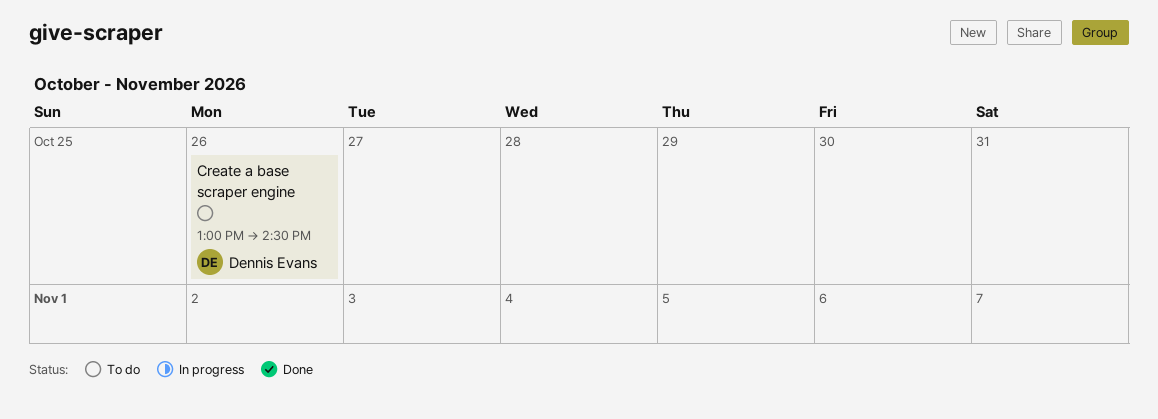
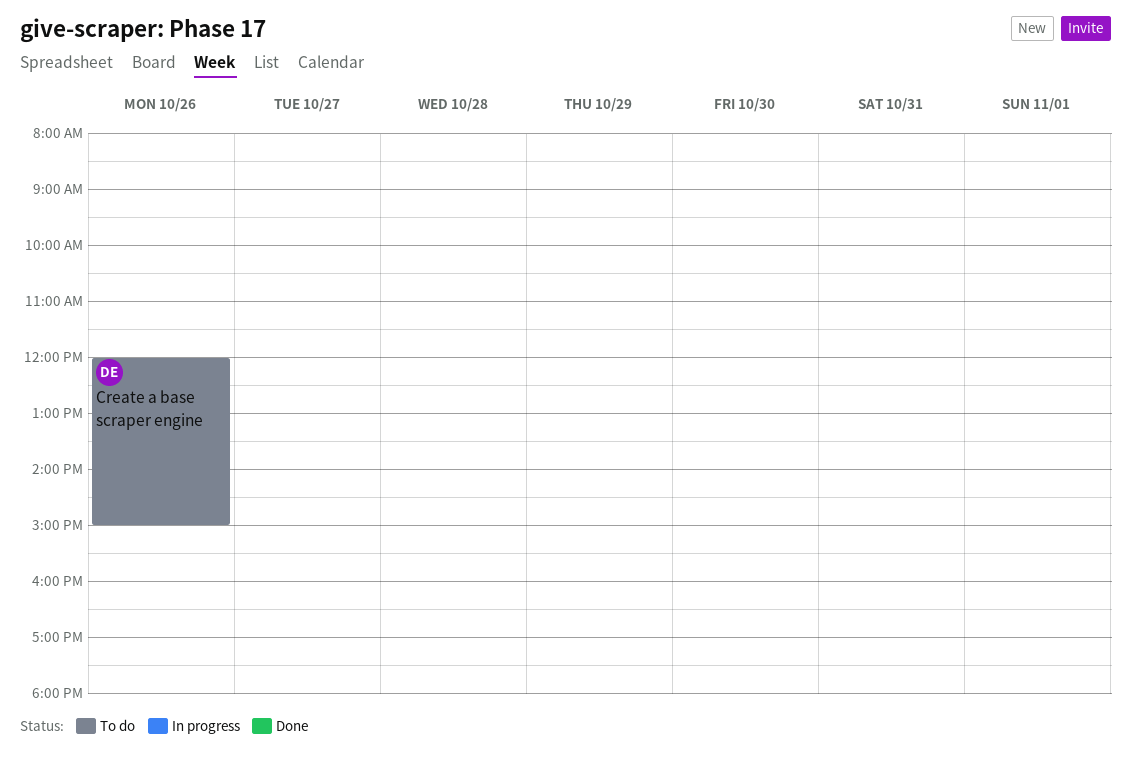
Create a base scraper engine, begins: 13:00 -> 12:00
Create a base scraper engine, ends: 14:30 -> 15:00

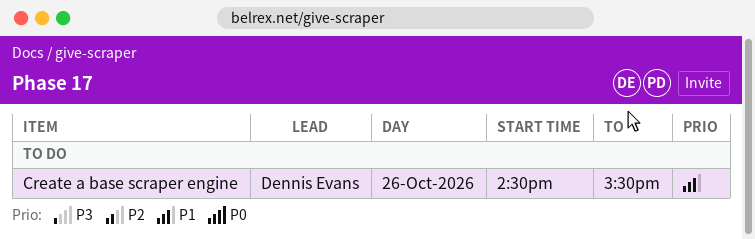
Create a base scraper engine, begins: 12:00 -> 14:30
Create a base scraper engine, ends: 15:00 -> 15:30

